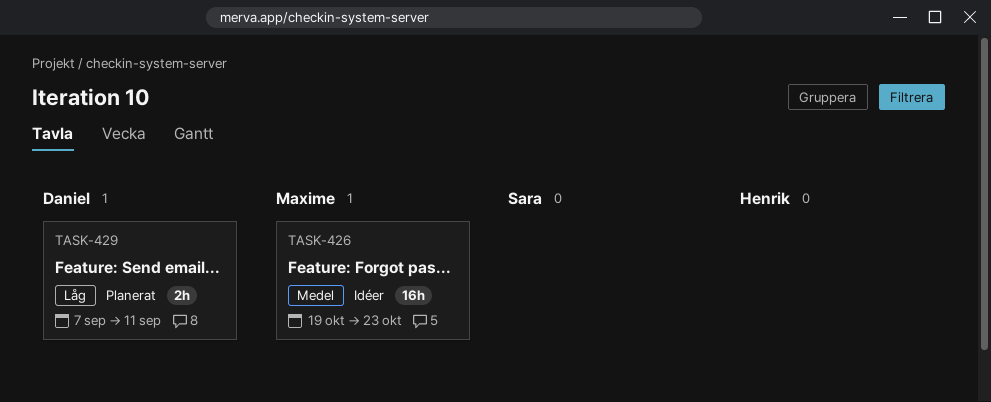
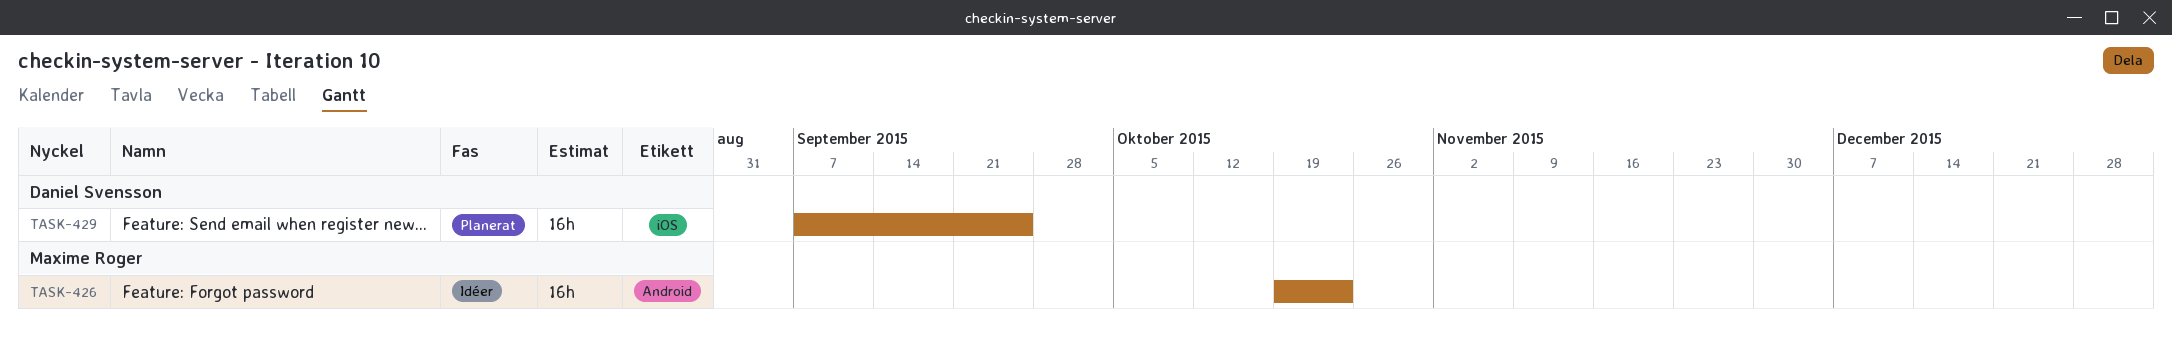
TASK-429, estimate: 2h -> 16h
TASK-429, due: Sep 11 -> Sep 25

